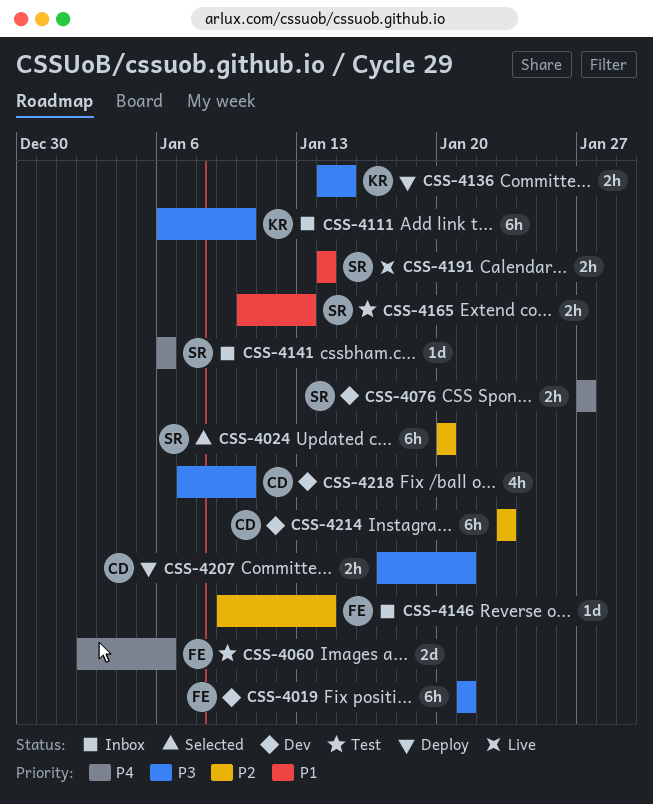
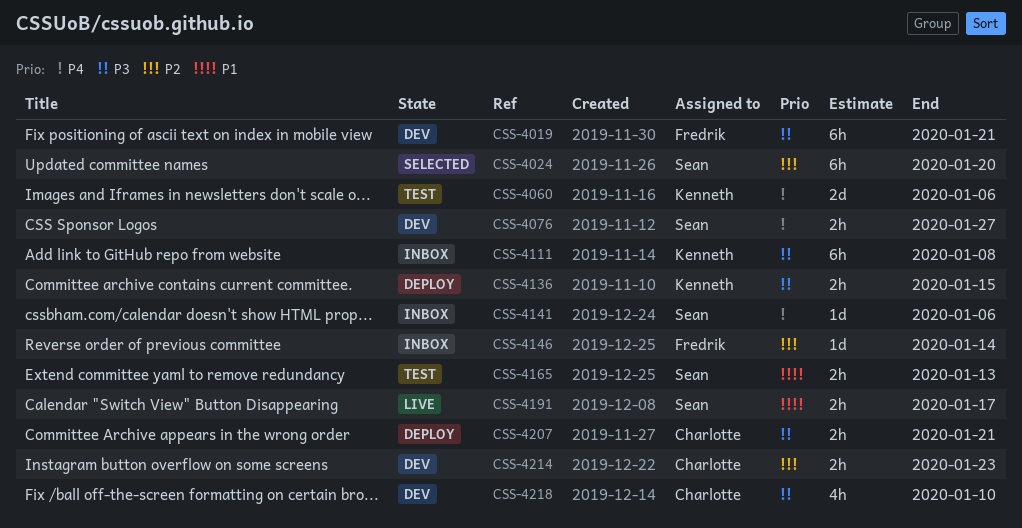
CSS-4060, owner: Fredrik -> Kenneth
CSS-4111, due: Jan 10 -> Jan 8
CSS-4191, due: Jan 14 -> Jan 17
CSS-4214, estimate: 6h -> 2h

